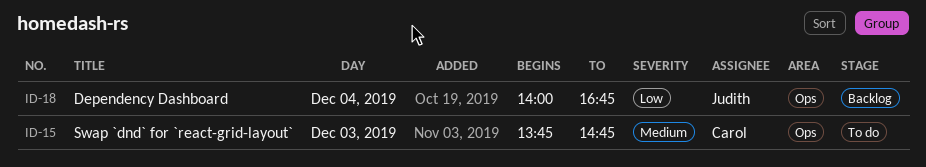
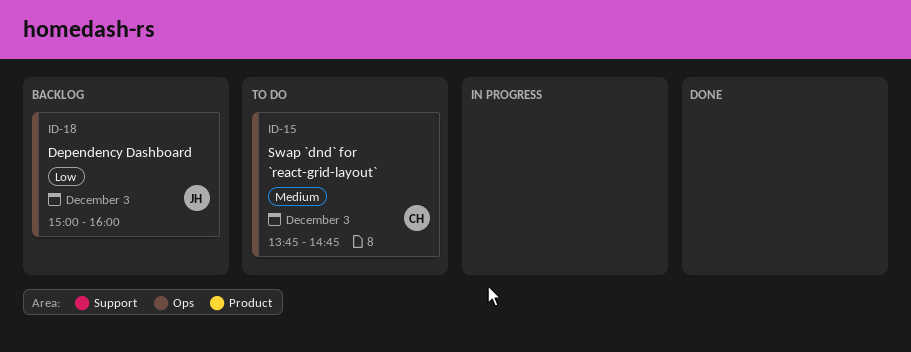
ID-18, day: Dec 4 -> Dec 3
ID-18, begins: 14:00 -> 15:00
ID-18, ends: 16:45 -> 16:00

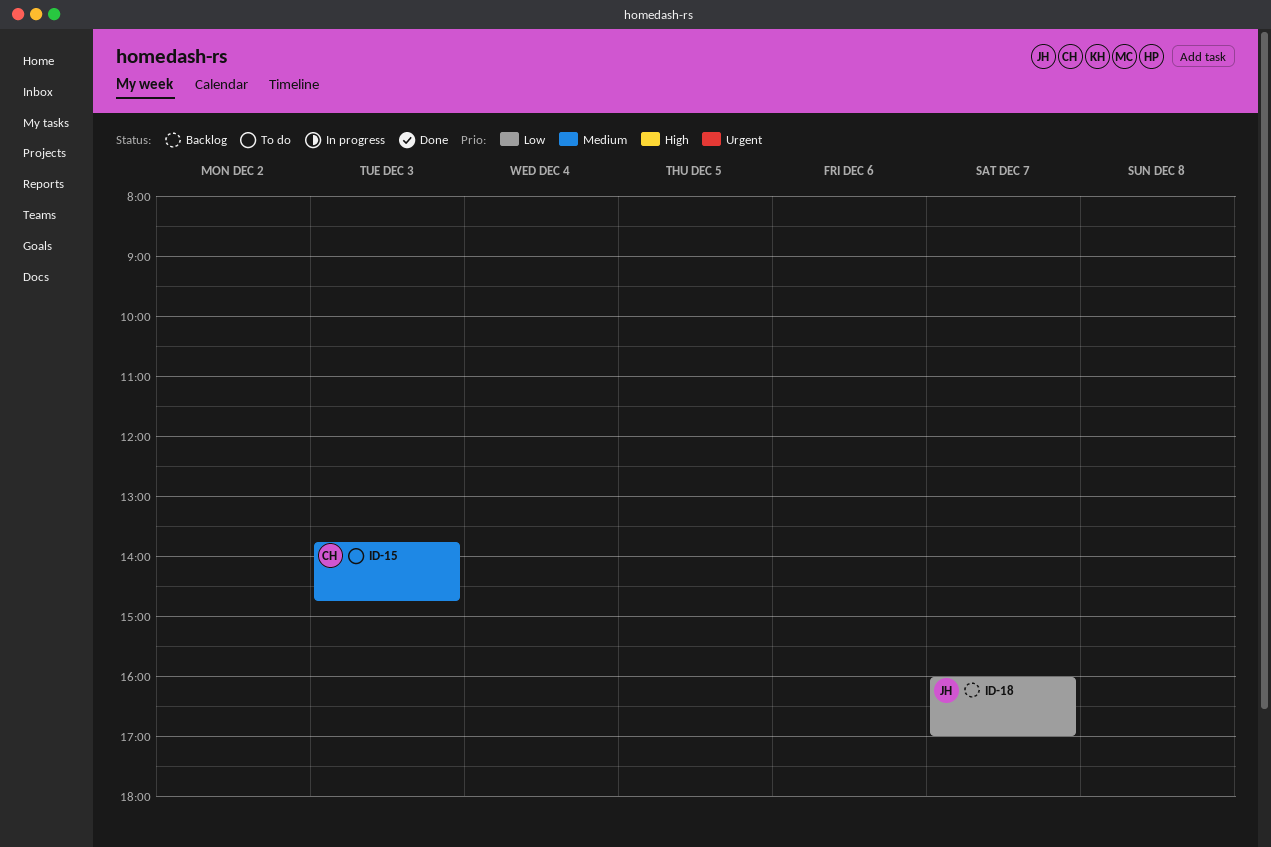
ID-18, day: Dec 3 -> Dec 7
ID-18, begins: 15:00 -> 16:00
ID-18, ends: 16:00 -> 17:00

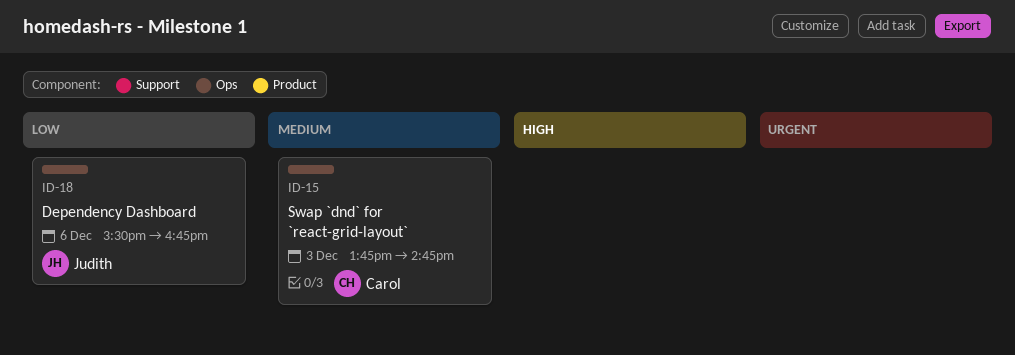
ID-18, day: Dec 7 -> Dec 6
ID-18, begins: 16:00 -> 15:30
ID-18, ends: 17:00 -> 16:45

